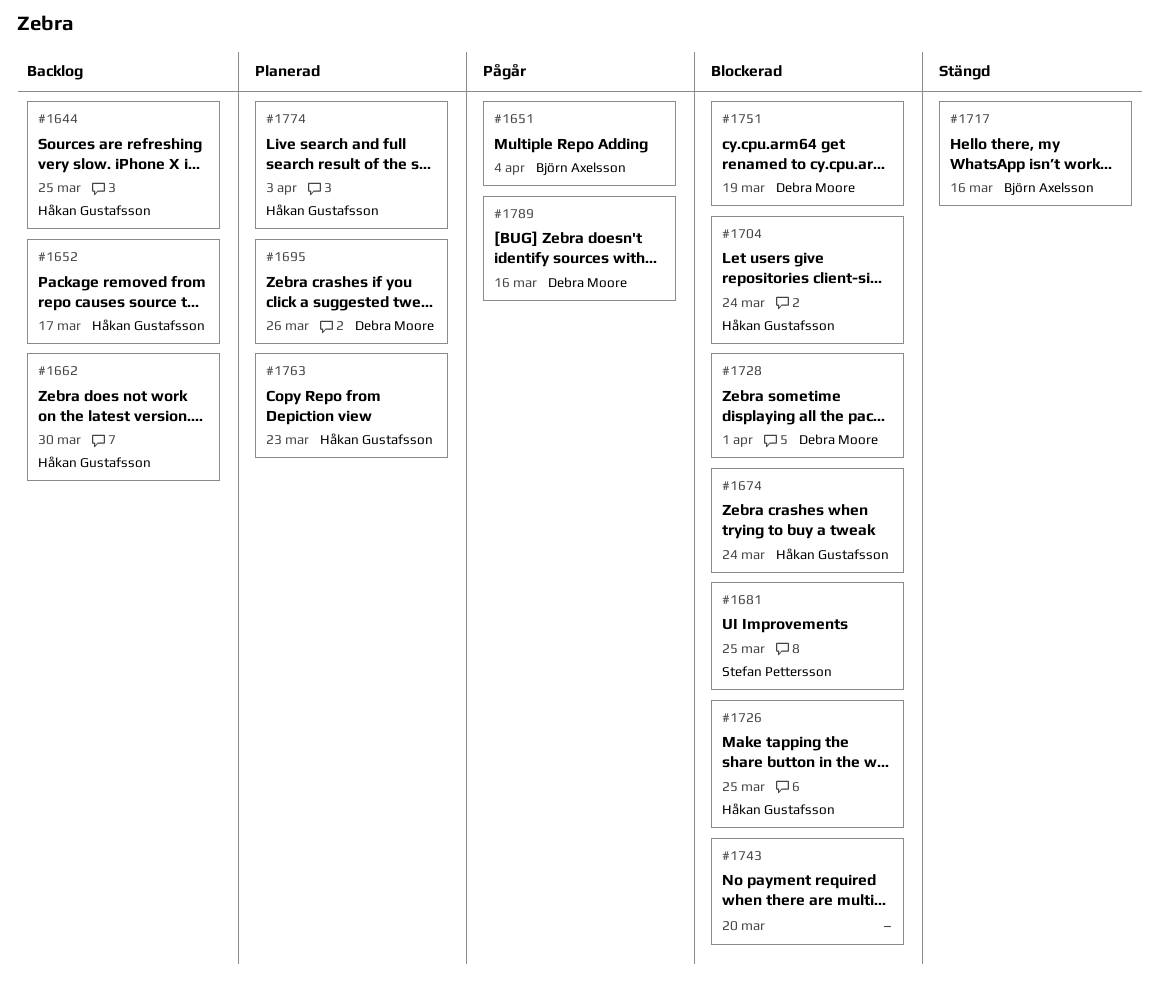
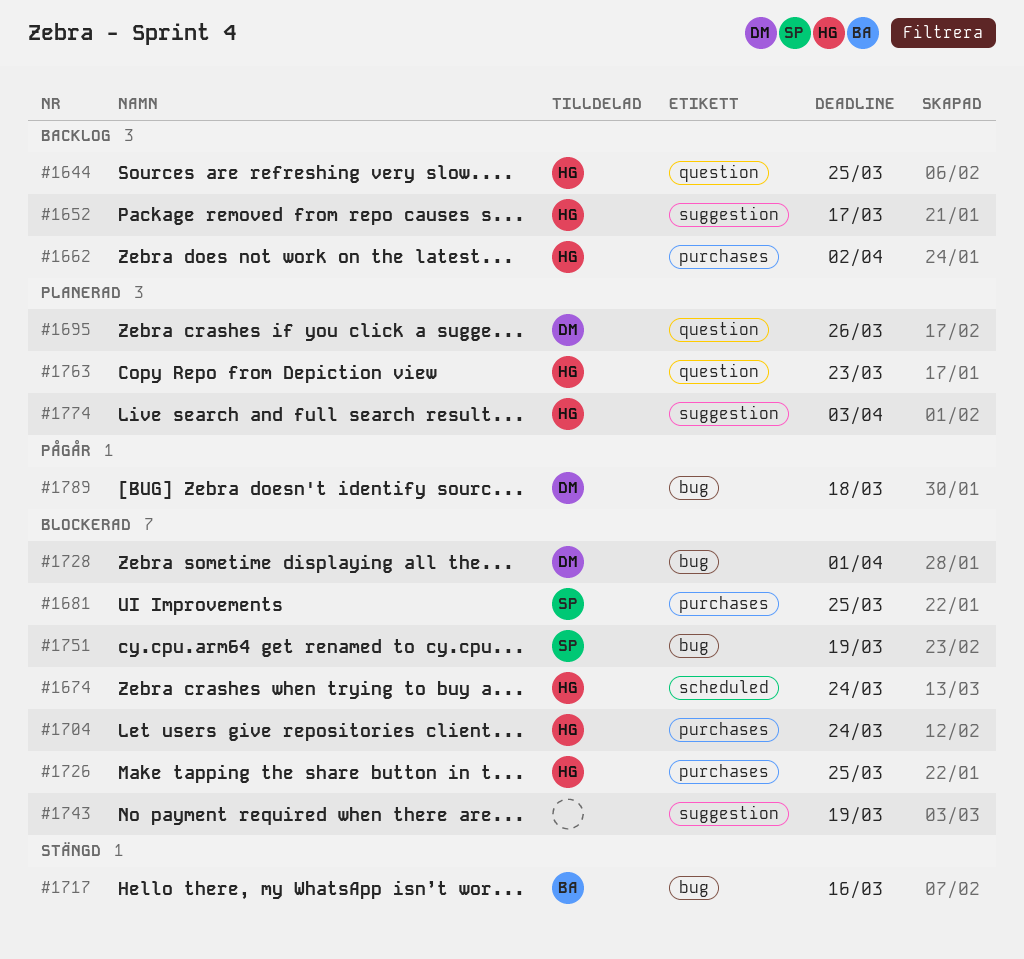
#1651: present -> none
#1662, due: Mar 30 -> Apr 2
#1743, due: Mar 20 -> Mar 19
#1751, owner: Debra Moore -> Stefan Pettersson
#1789, due: Mar 16 -> Mar 18

